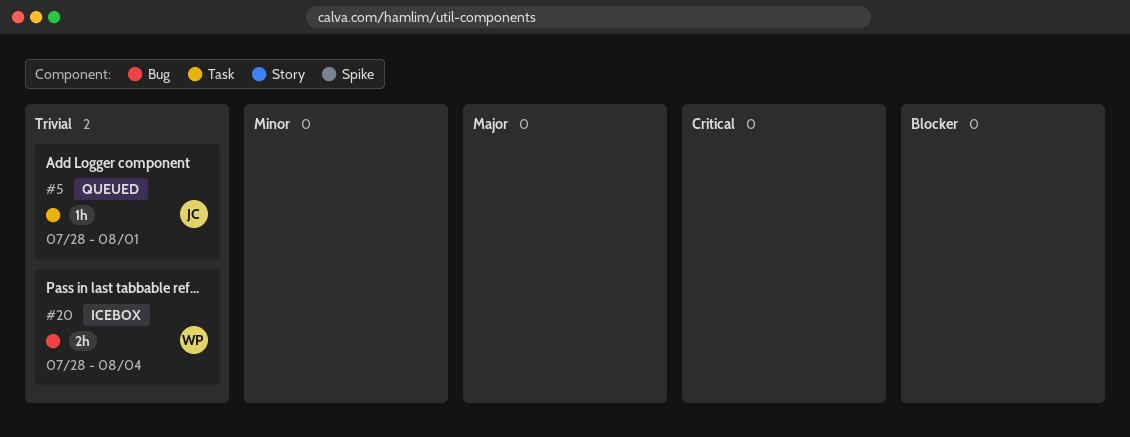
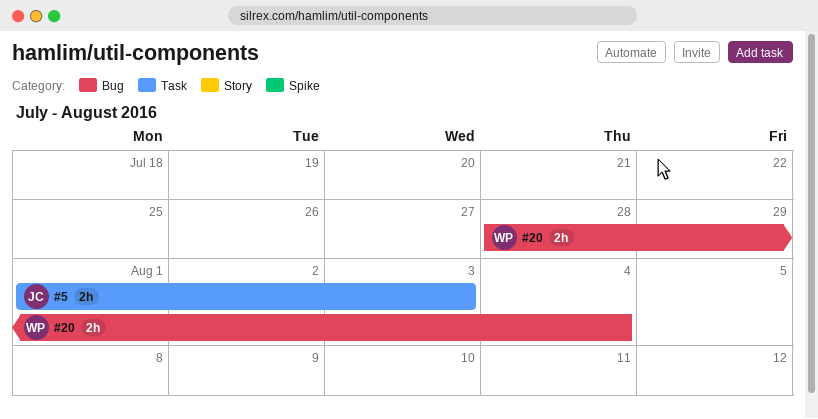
#5, estimate: 1h -> 2h
#5, start: Jul 28 -> Aug 1
#5, due: Aug 1 -> Aug 3

